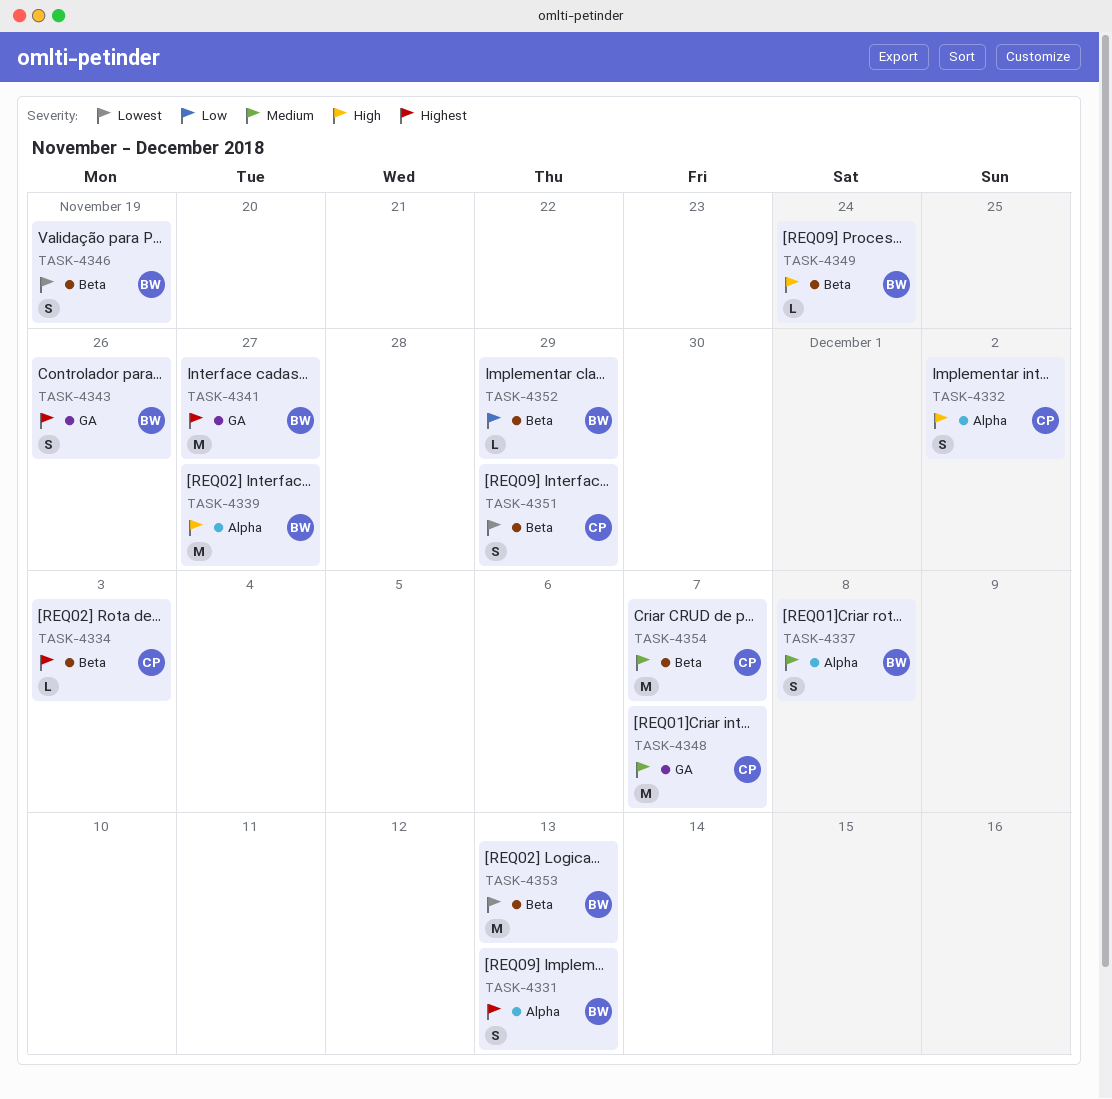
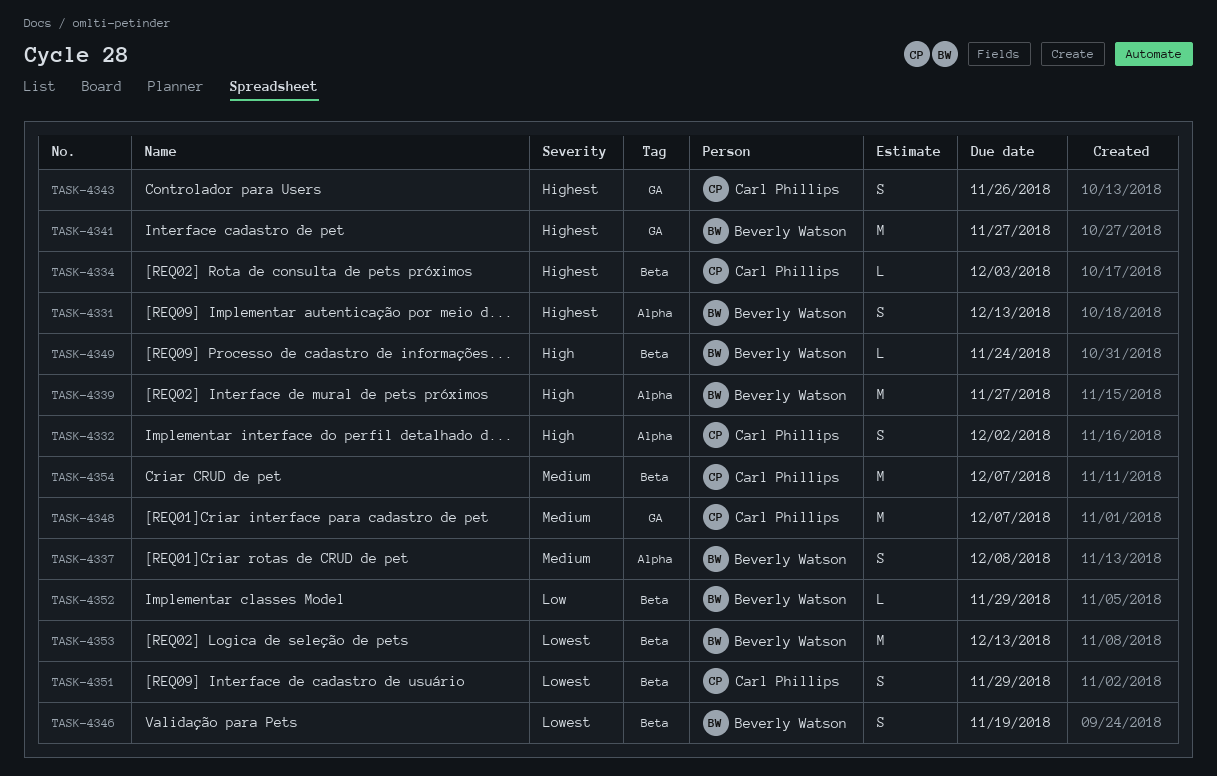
TASK-4343, owner: Beverly Watson -> Carl Phillips

